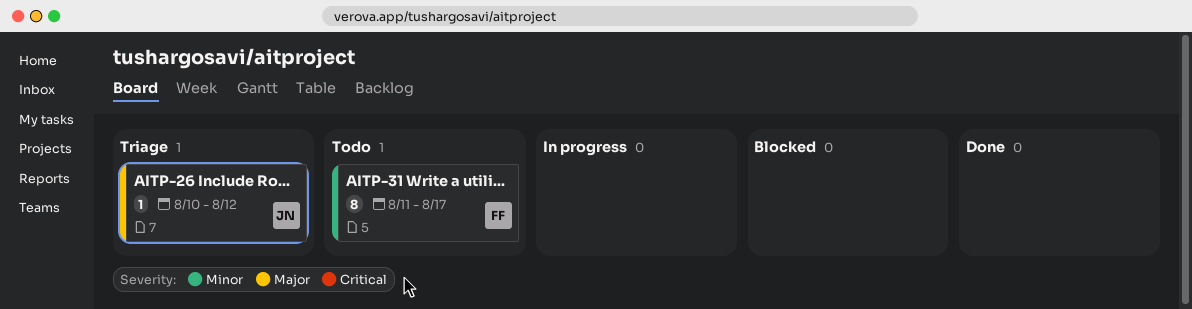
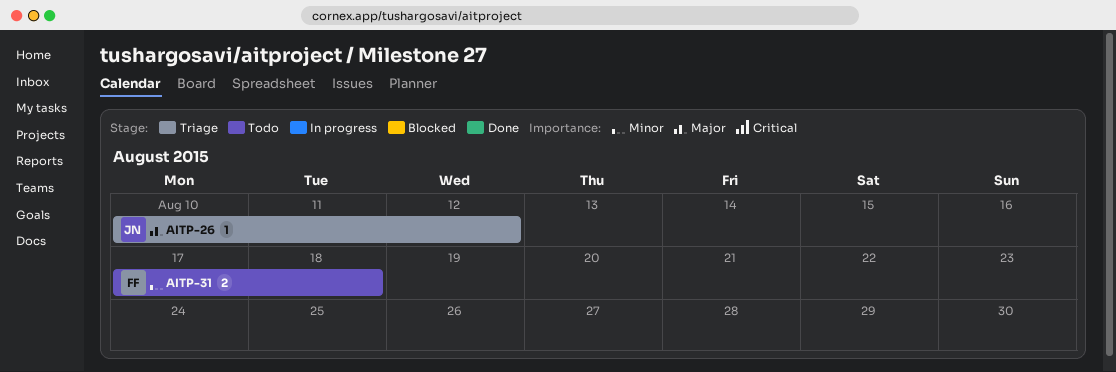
AITP-31, estimate: 8 -> 2
AITP-31, start: Aug 11 -> Aug 17
AITP-31, due: Aug 17 -> Aug 18

